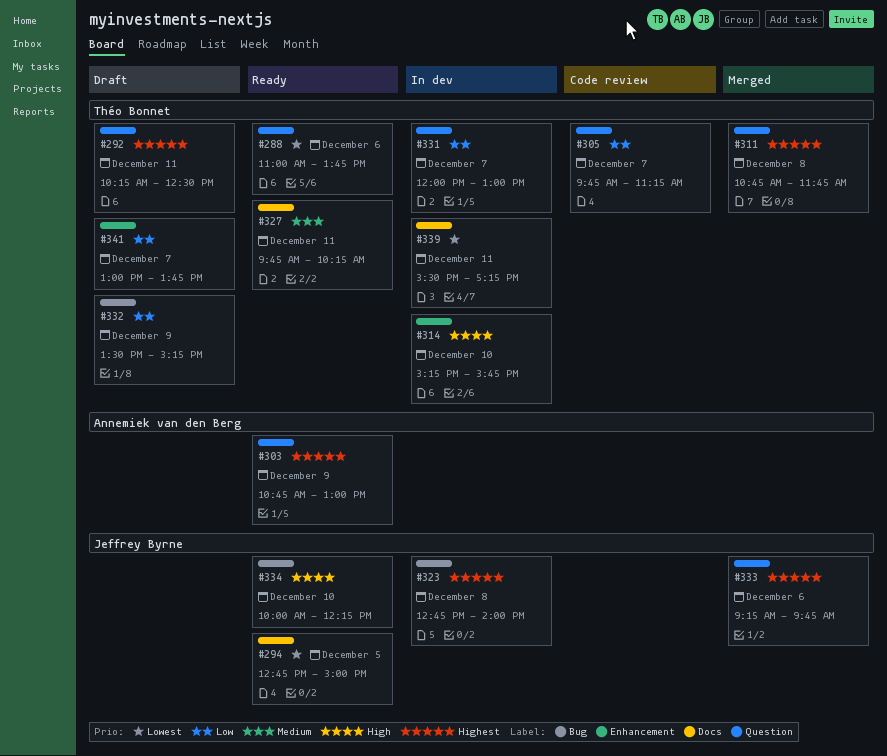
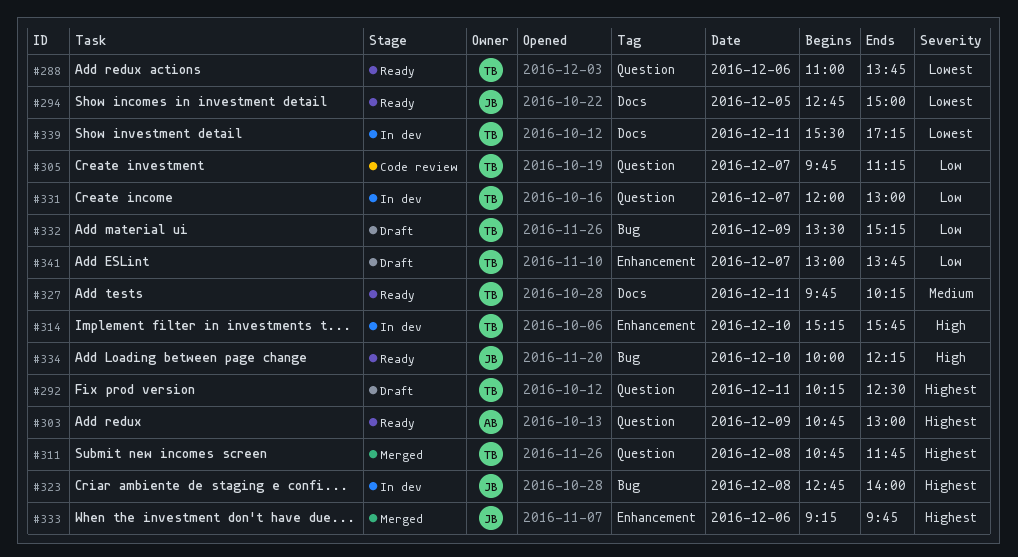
#333, label: Question -> Enhancement

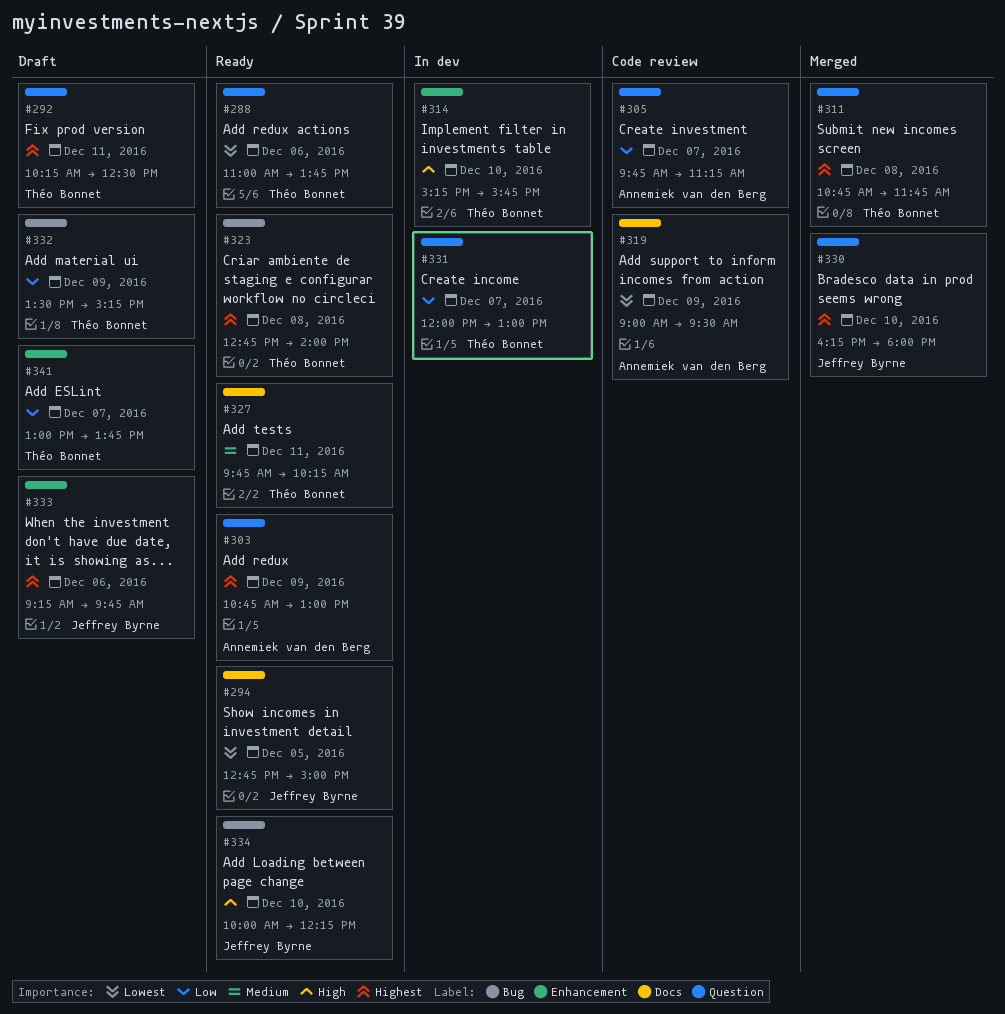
#305, owner: Théo Bonnet -> Annemiek van den Berg
#319: none -> present
#323, status: In dev -> Ready
#323, owner: Jeffrey Byrne -> Théo Bonnet
#330: none -> present
#333, status: Merged -> Draft
#339: present -> none

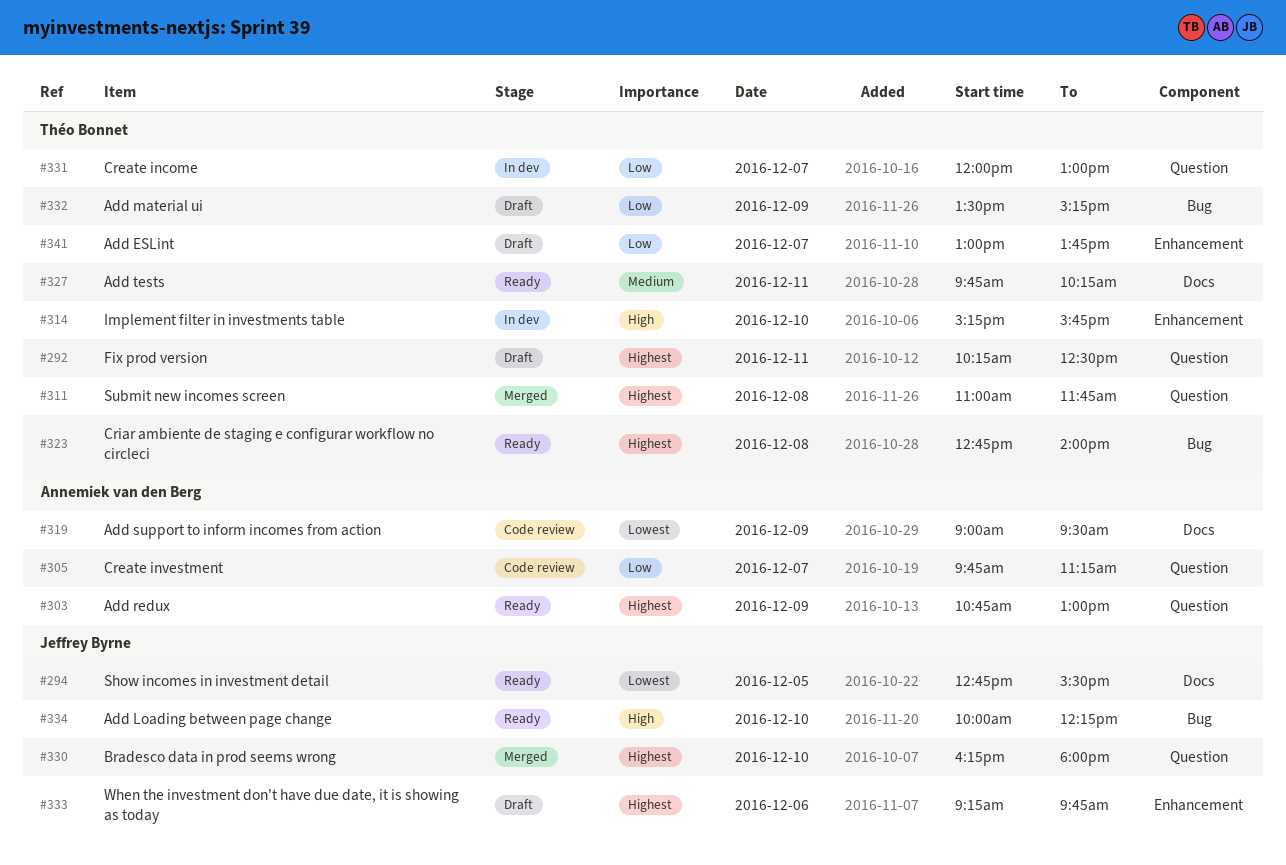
#288: present -> none
#294, ends: 15:00 -> 15:30
#311, begins: 10:45 -> 11:00

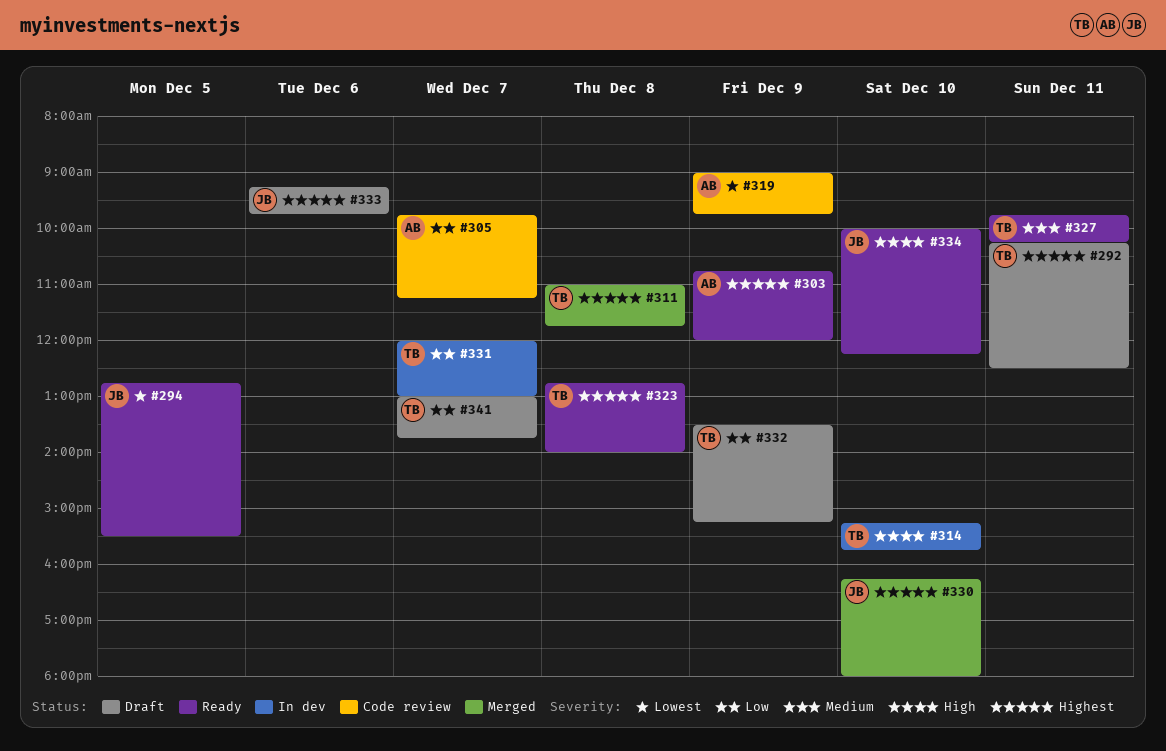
#303, ends: 13:00 -> 12:00
#319, ends: 09:30 -> 09:45

